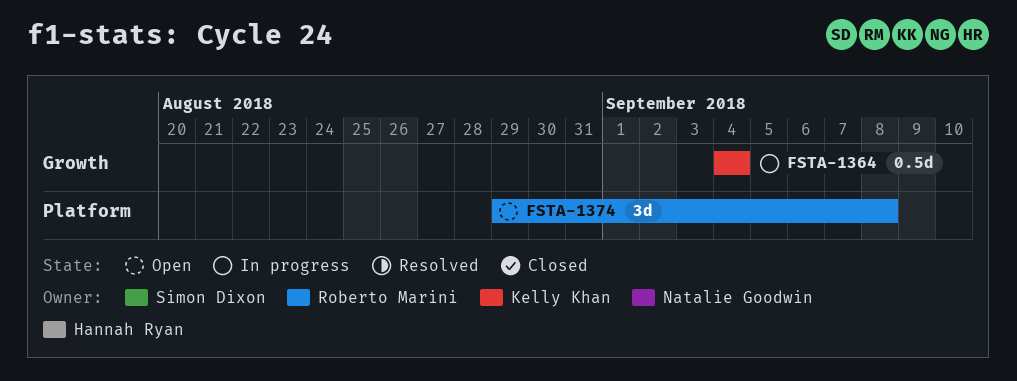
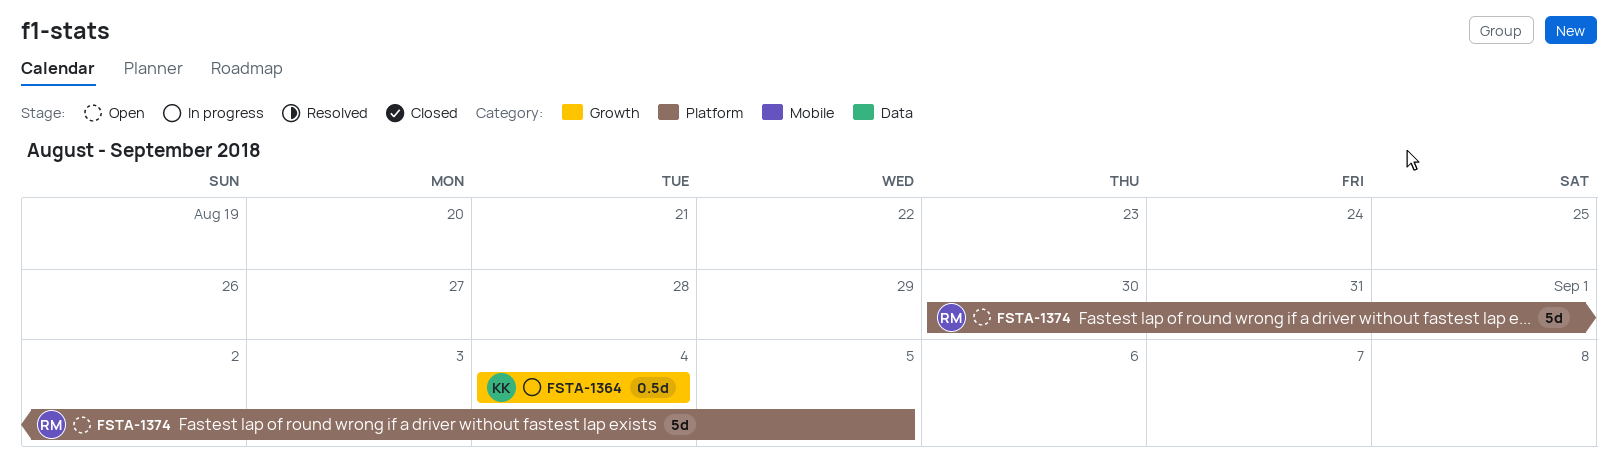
FSTA-1374, estimate: 3d -> 5d
FSTA-1374, start: Aug 29 -> Aug 30
FSTA-1374, due: Sep 8 -> Sep 5

